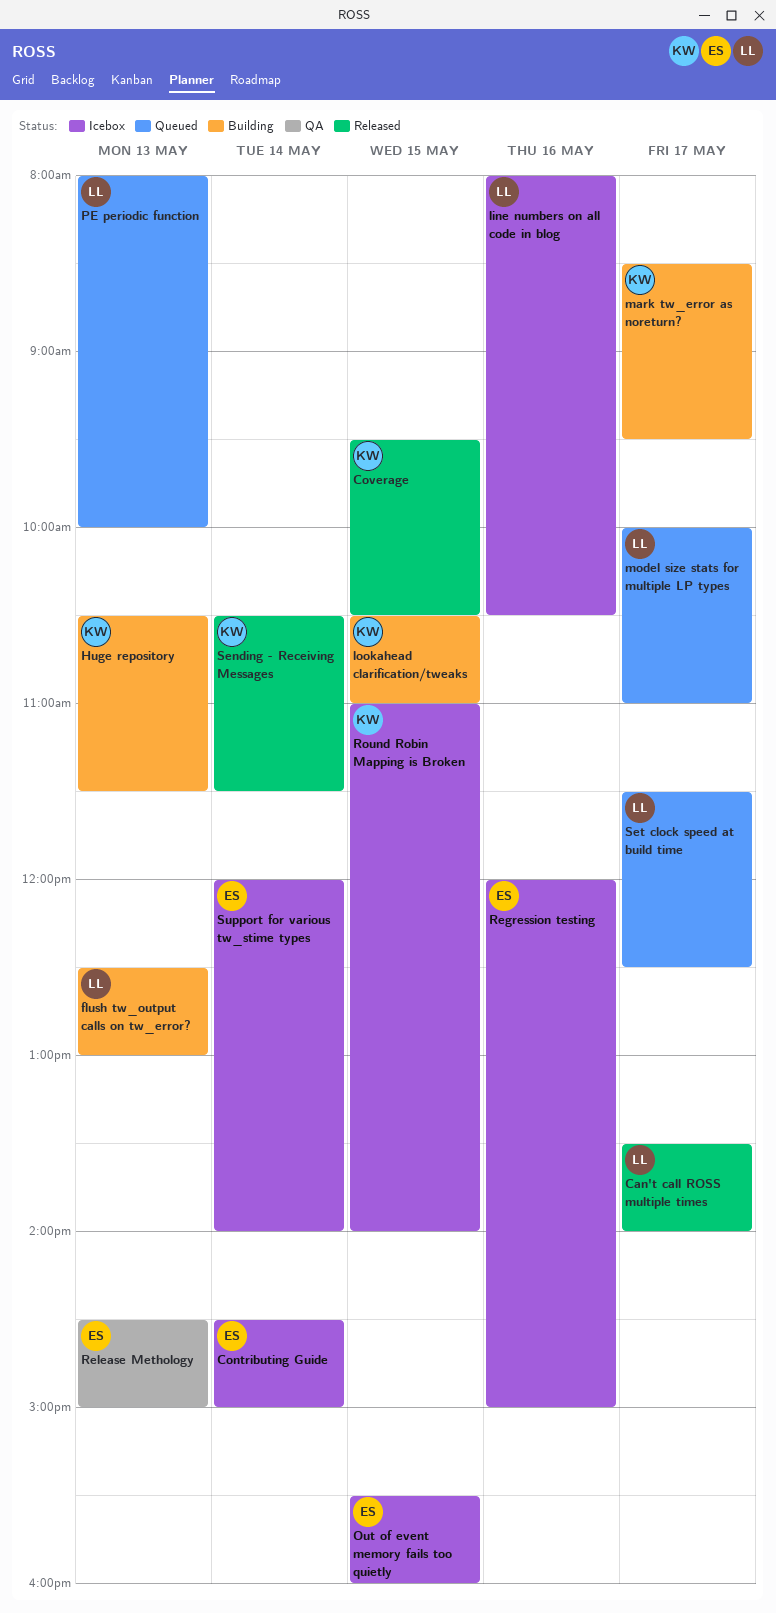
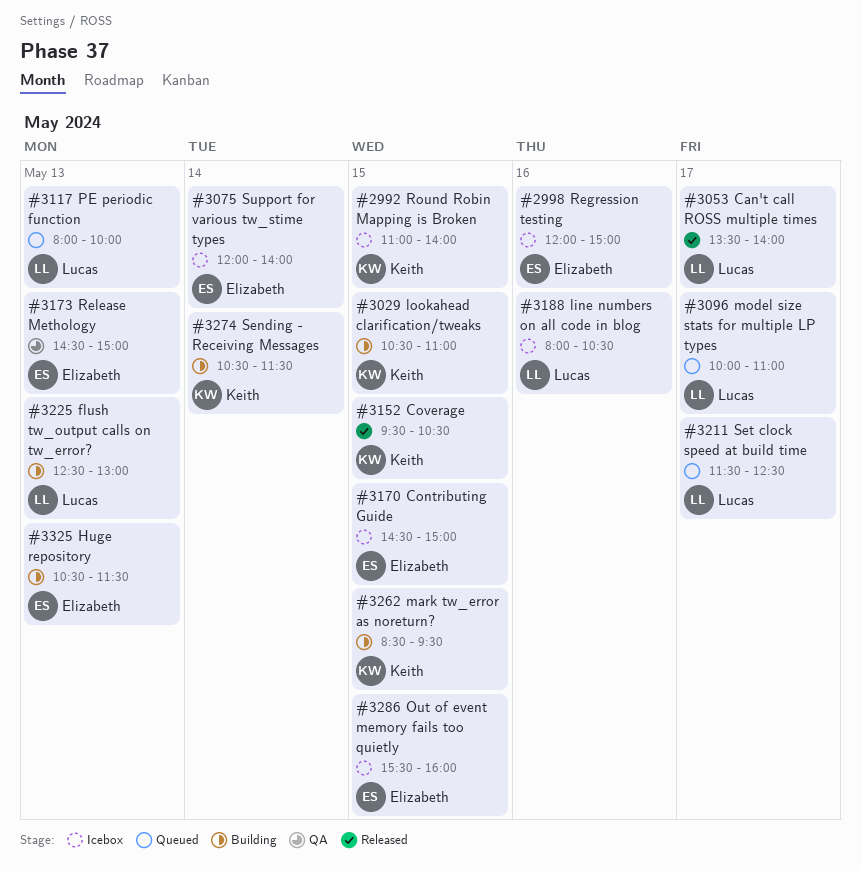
Contributing Guide, day: May 14 -> May 15
Huge repository, owner: Keith -> Elizabeth
mark tw_error as noreturn?, day: May 17 -> May 15
Sending - Receiving Messages, status: Released -> Building

